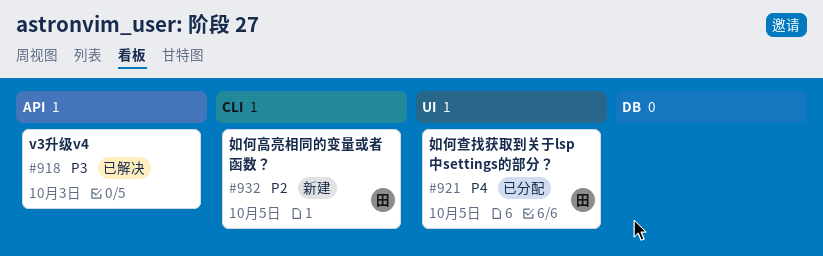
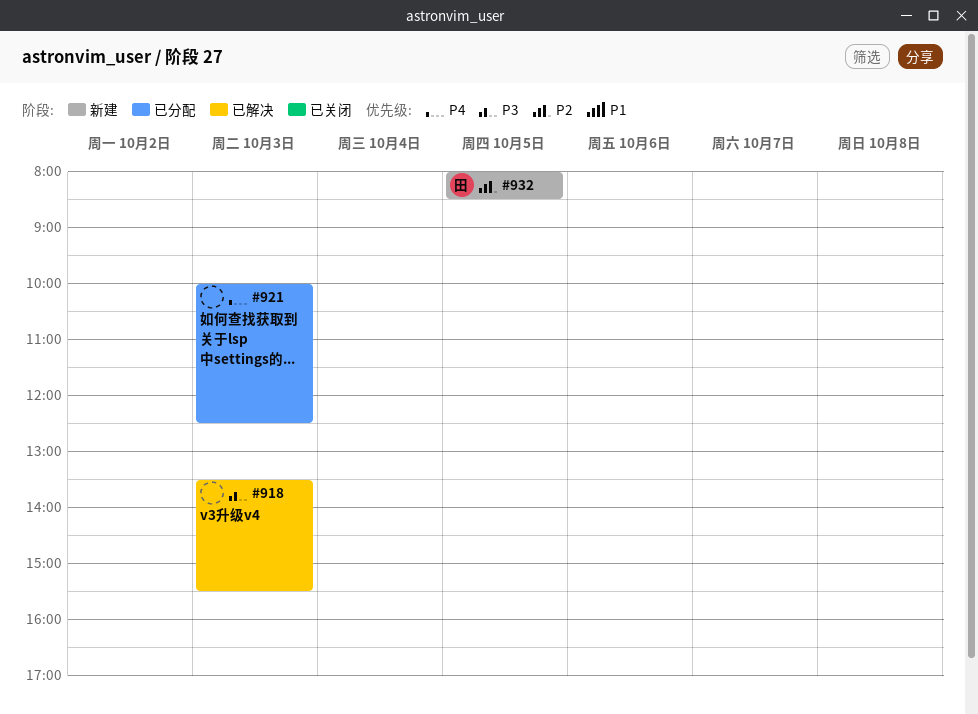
#921, owner: 田 -> none
#921, day: Oct 5 -> Oct 3

